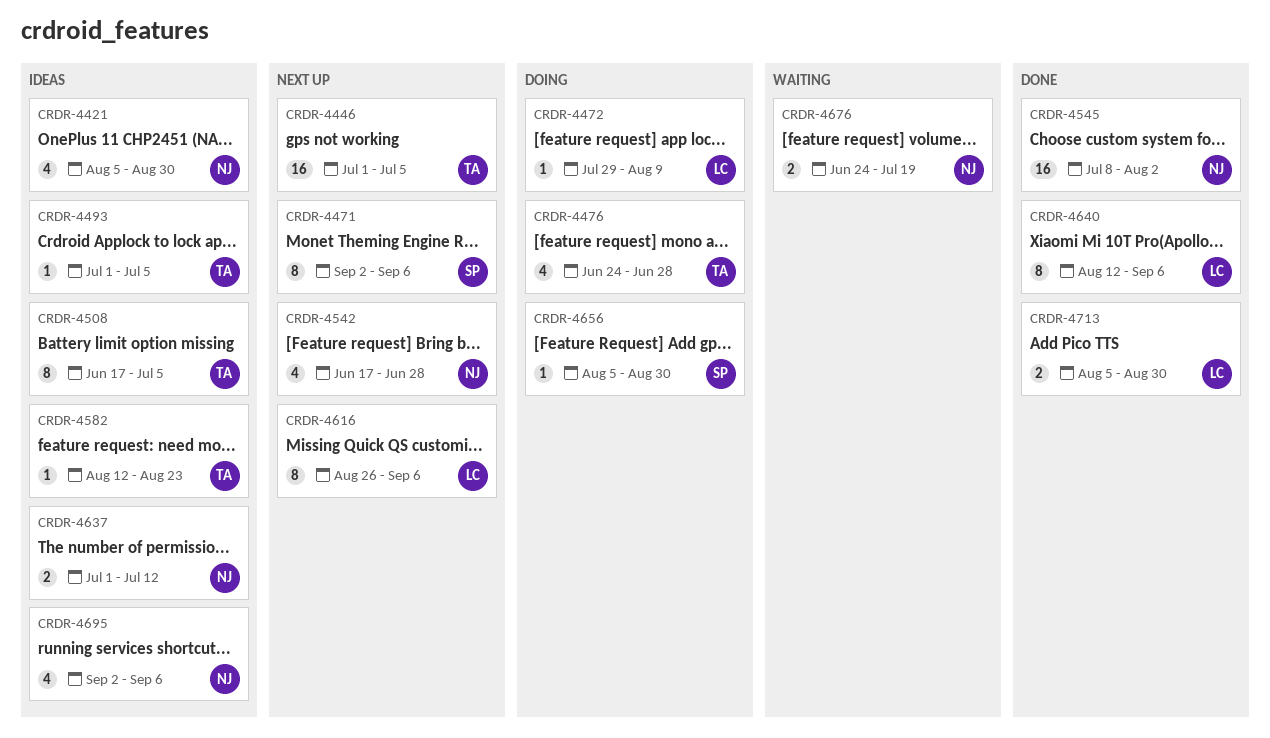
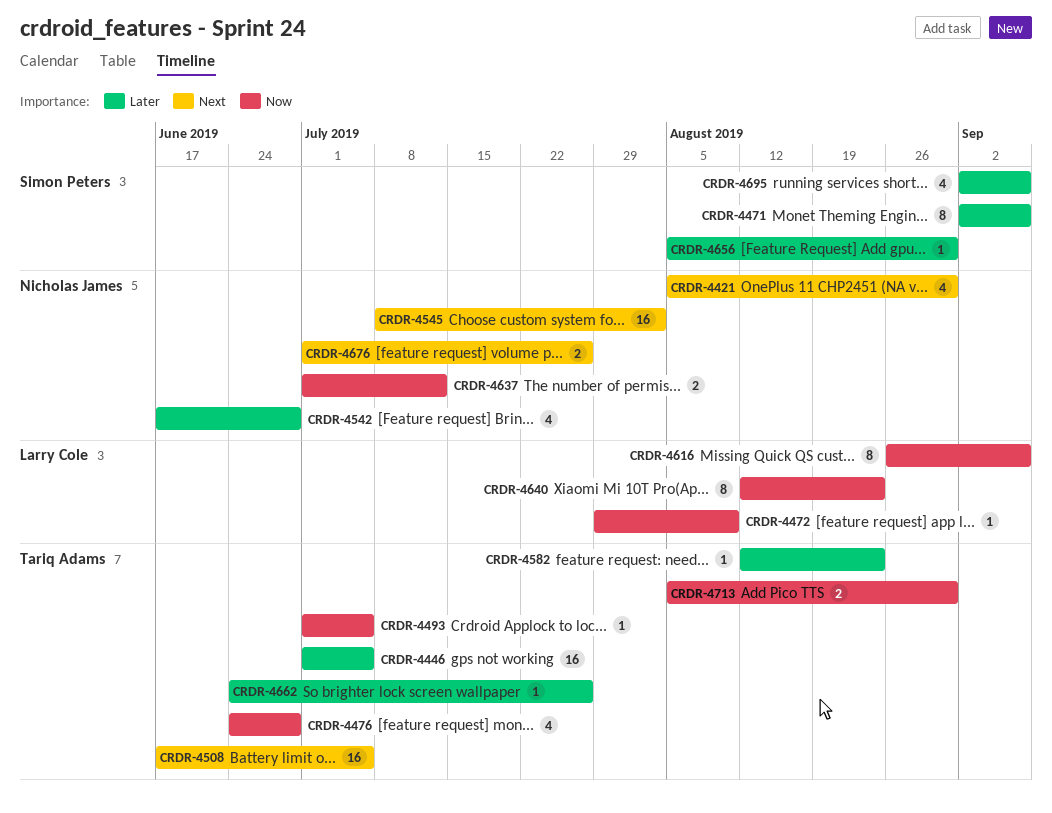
CRDR-4508, estimate: 8 -> 16
CRDR-4640, due: Sep 6 -> Aug 23
CRDR-4662: none -> present
CRDR-4676, start: Jun 24 -> Jul 1
CRDR-4676, due: Jul 19 -> Jul 26
CRDR-4695, owner: Nicholas James -> Simon Peters
CRDR-4713, owner: Larry Cole -> Tariq Adams

